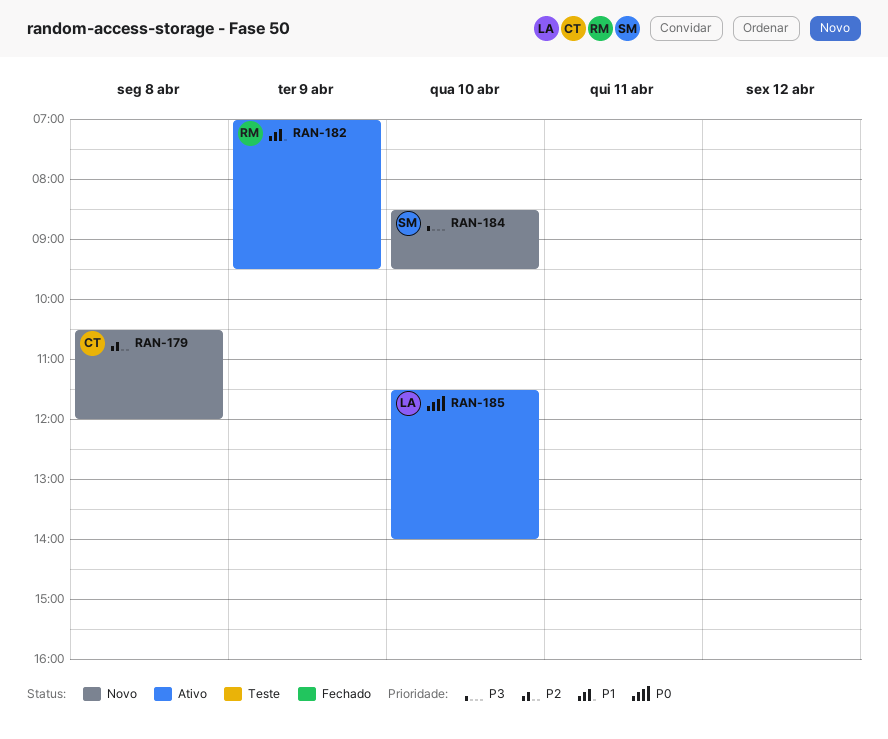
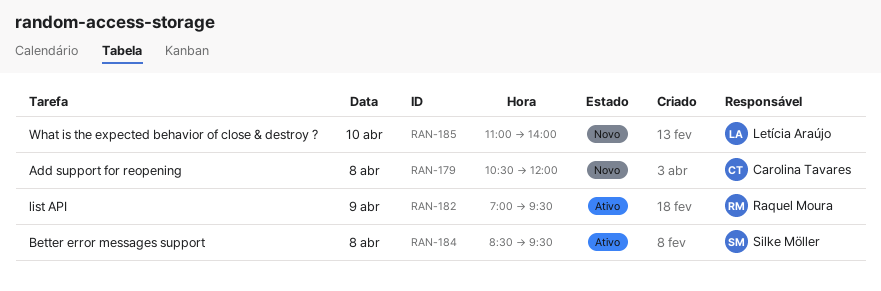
RAN-184, status: Novo -> Ativo
RAN-184, day: Apr 10 -> Apr 8
RAN-185, status: Ativo -> Novo
RAN-185, begins: 11:30 -> 11:00

